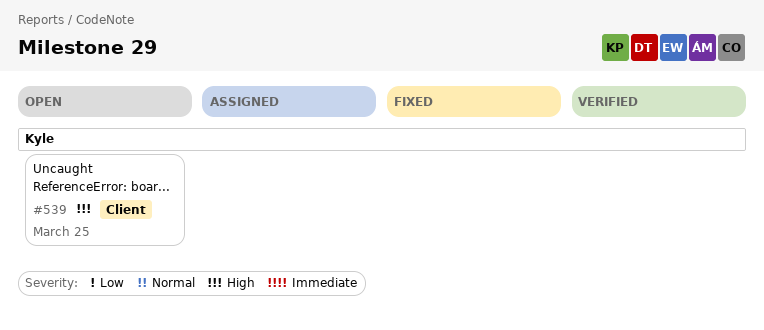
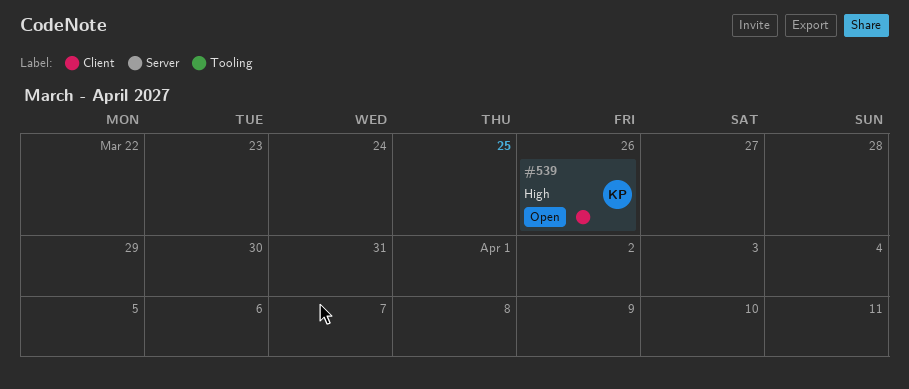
#539, due: Mar 25 -> Mar 26

